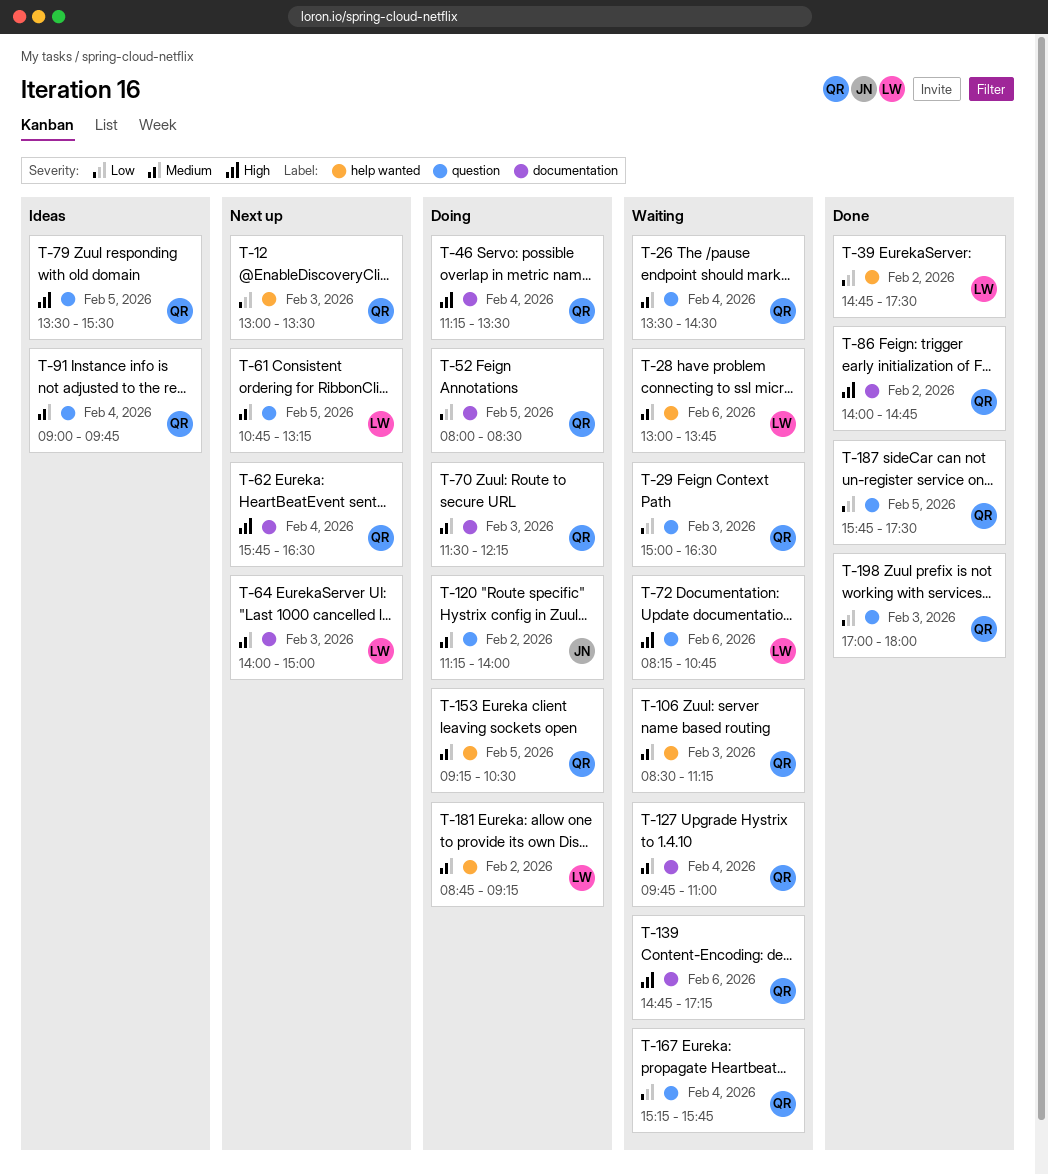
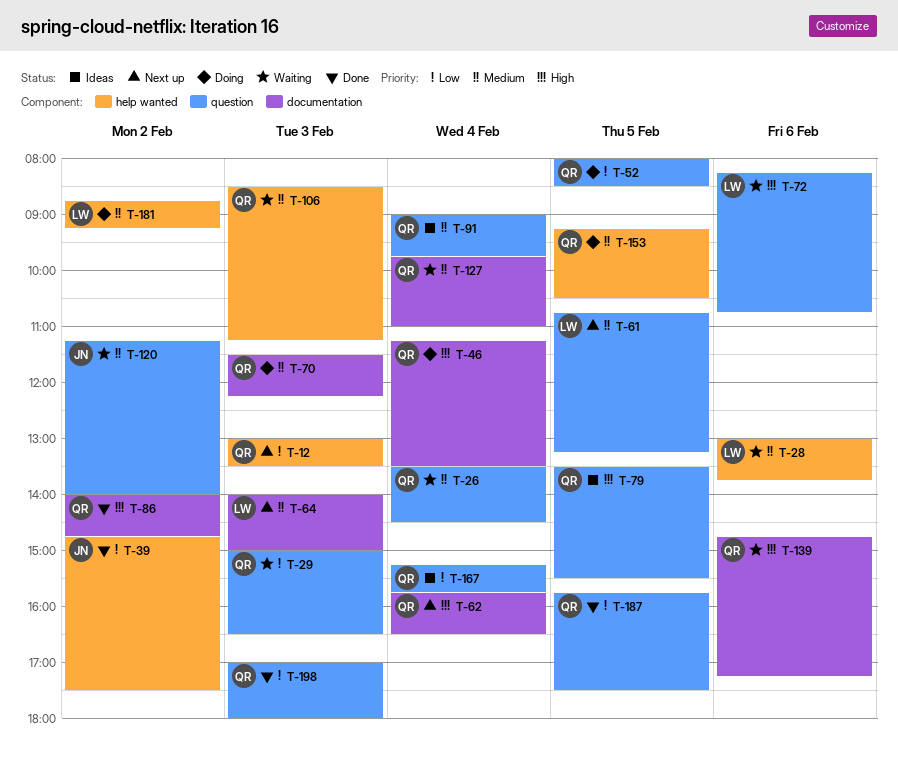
T-39, owner: LW -> JN
T-52, label: documentation -> question
T-120, status: Doing -> Waiting
T-167, status: Waiting -> Ideas

